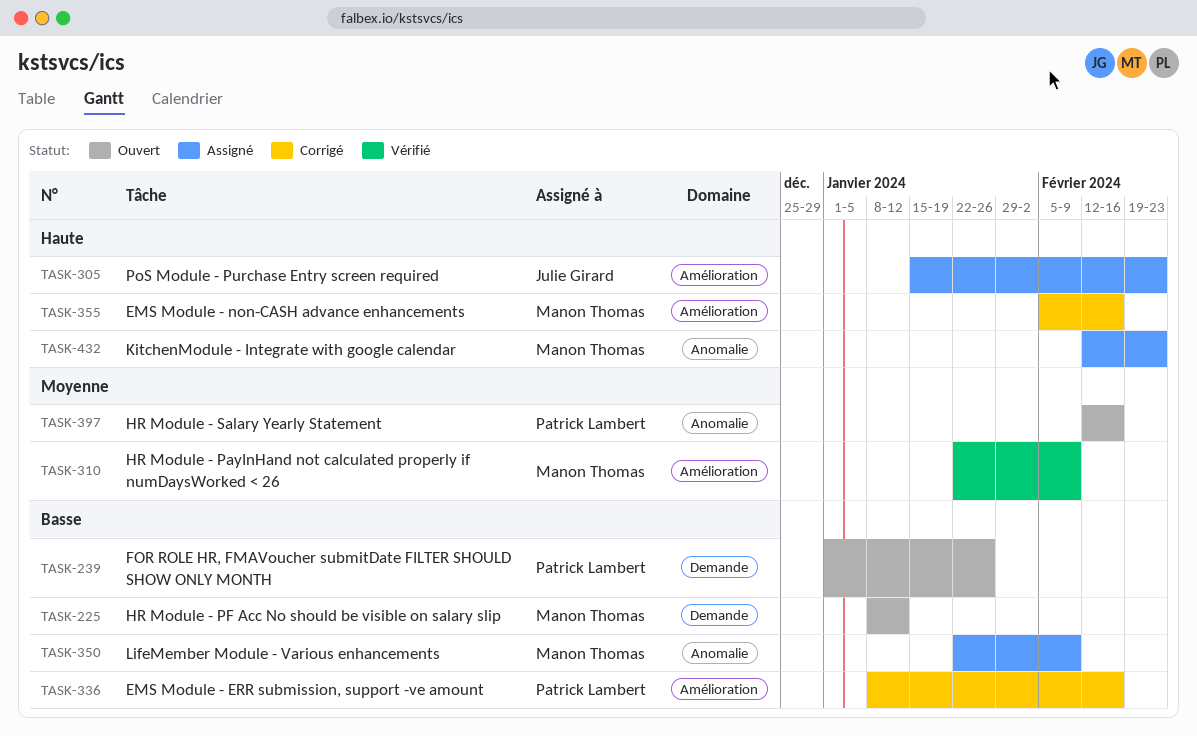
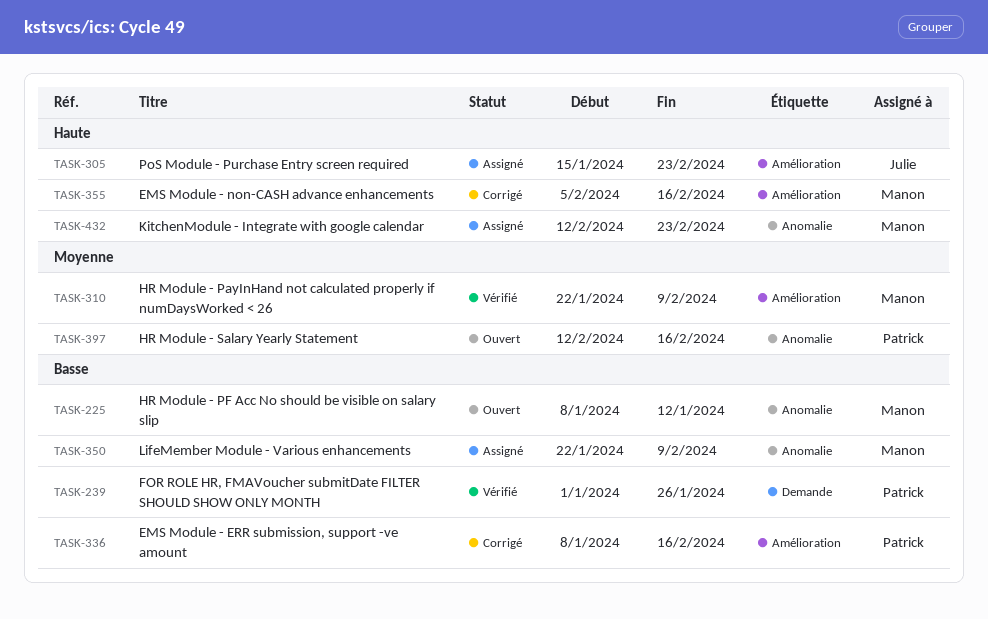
TASK-225, label: Demande -> Anomalie
TASK-239, status: Ouvert -> Vérifié

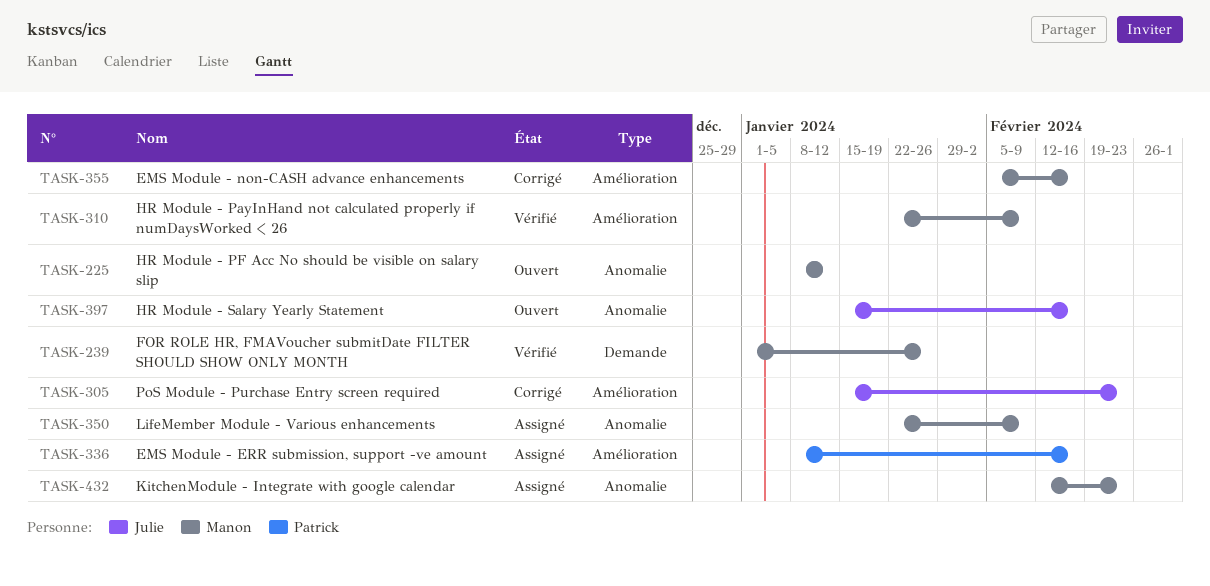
TASK-239, owner: Patrick -> Manon
TASK-305, status: Assigné -> Corrigé
TASK-336, status: Corrigé -> Assigné
TASK-397, owner: Patrick -> Julie
TASK-397, start: Feb 12 -> Jan 15

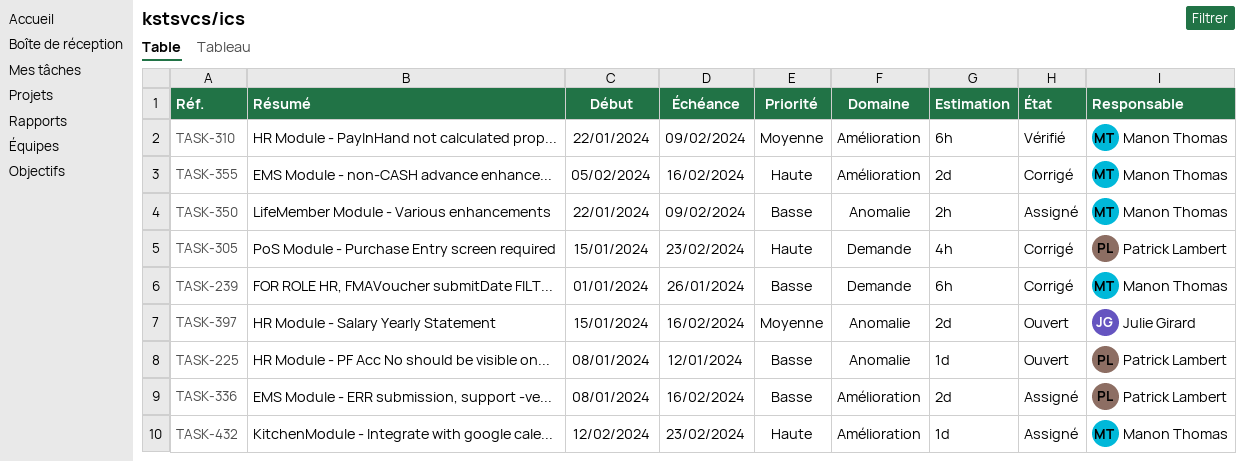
TASK-225, owner: Manon Thomas -> Patrick Lambert
TASK-239, status: Vérifié -> Corrigé
TASK-305, owner: Julie Girard -> Patrick Lambert
TASK-305, label: Amélioration -> Demande
TASK-432, label: Anomalie -> Amélioration

